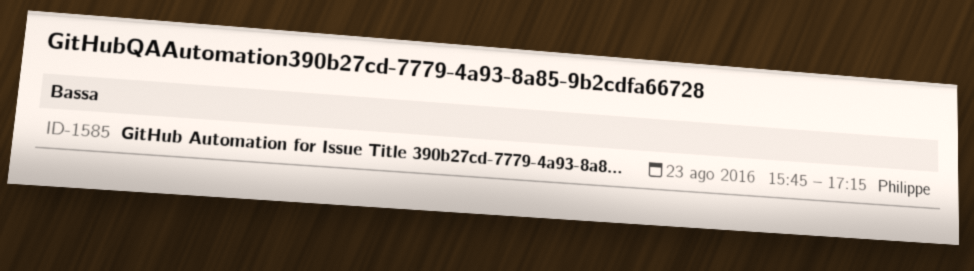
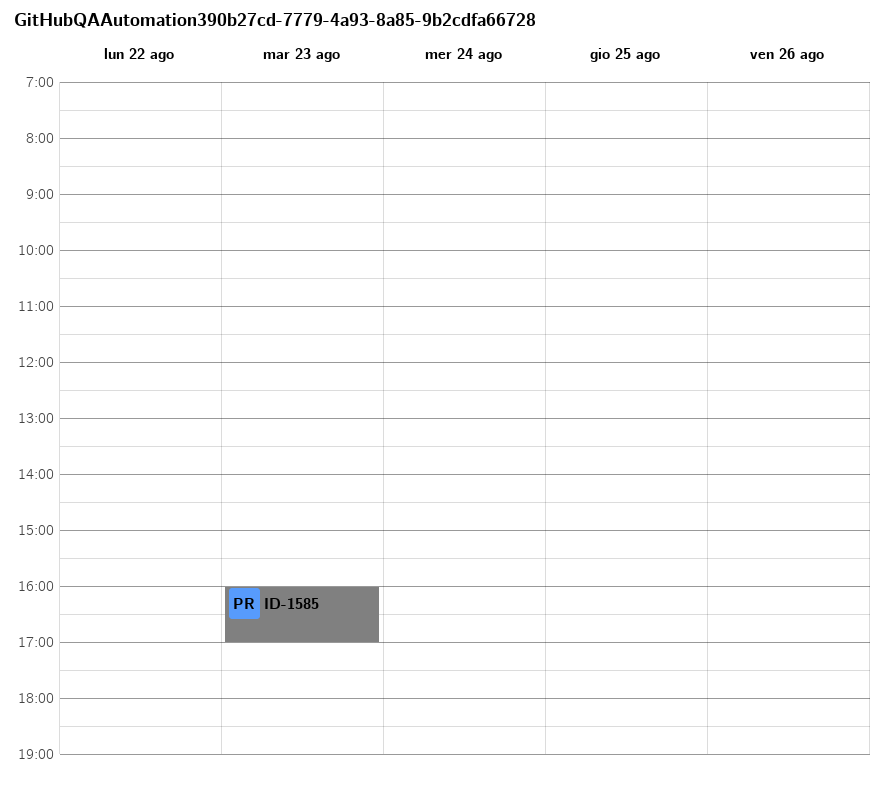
ID-1585, begins: 15:45 -> 16:00
ID-1585, ends: 17:15 -> 17:00

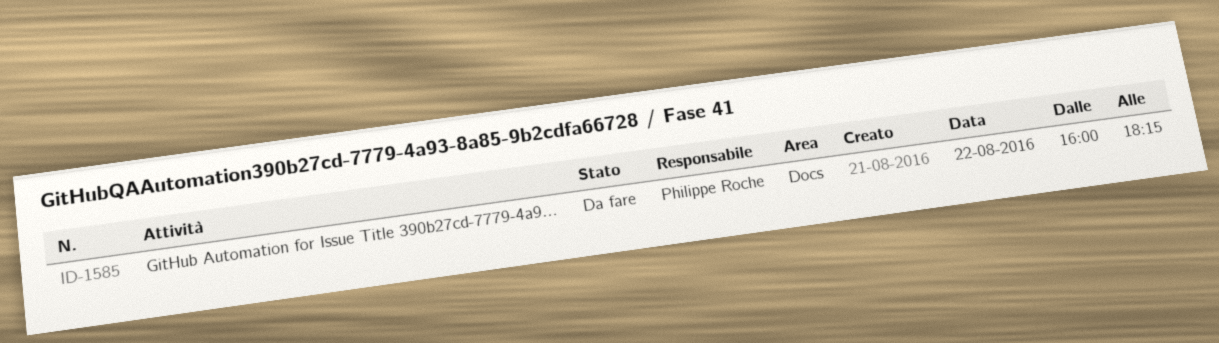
ID-1585, day: Aug 23 -> Aug 22
ID-1585, ends: 17:00 -> 18:15

